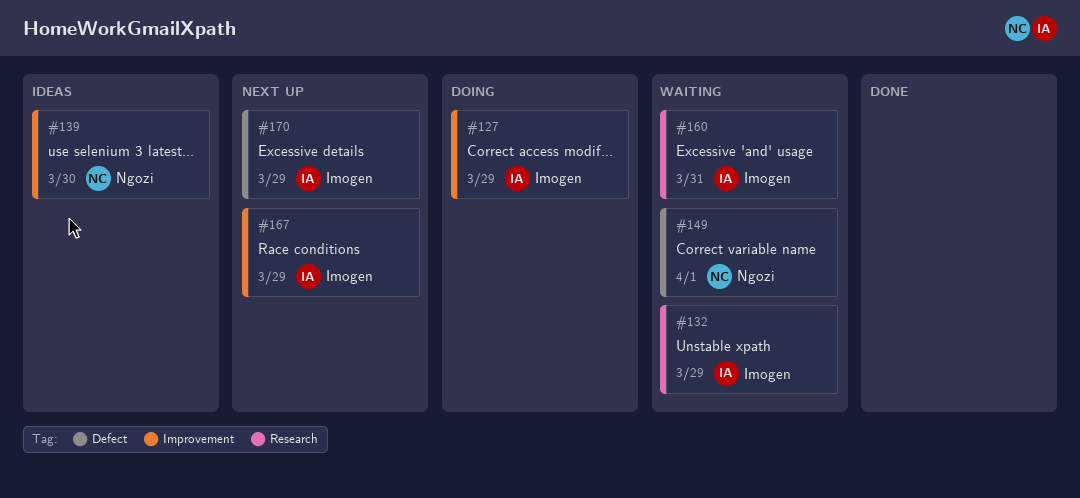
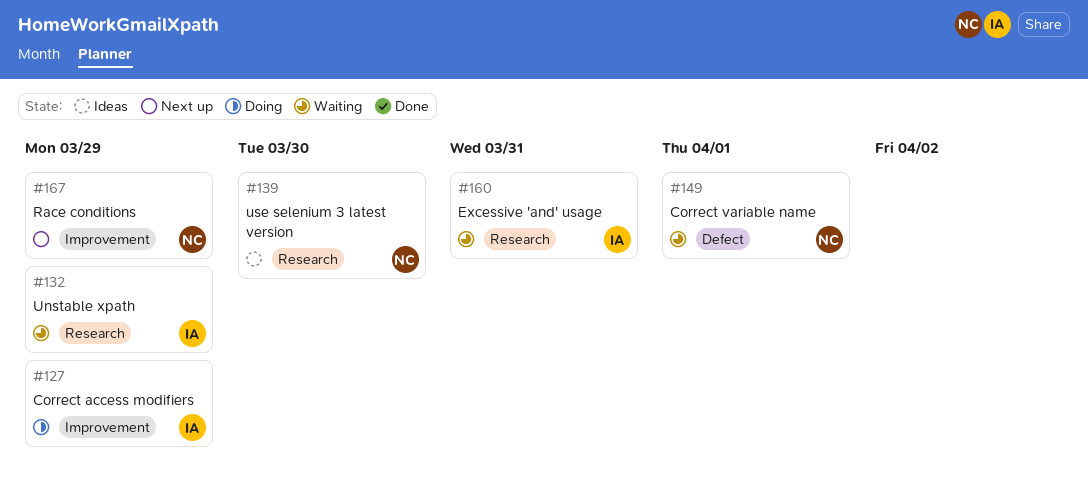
#139, label: Improvement -> Research
#167, owner: Imogen -> Ngozi
#170: present -> none

